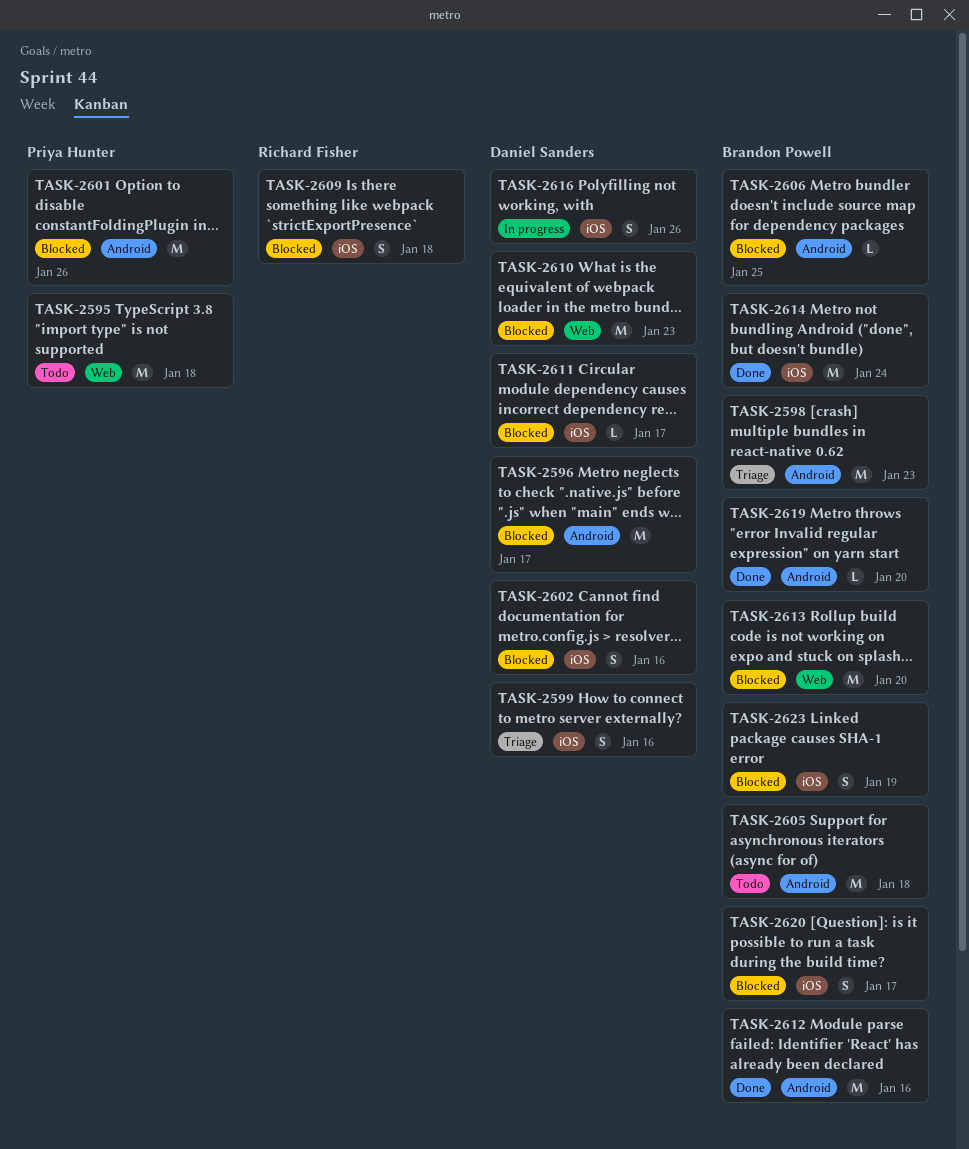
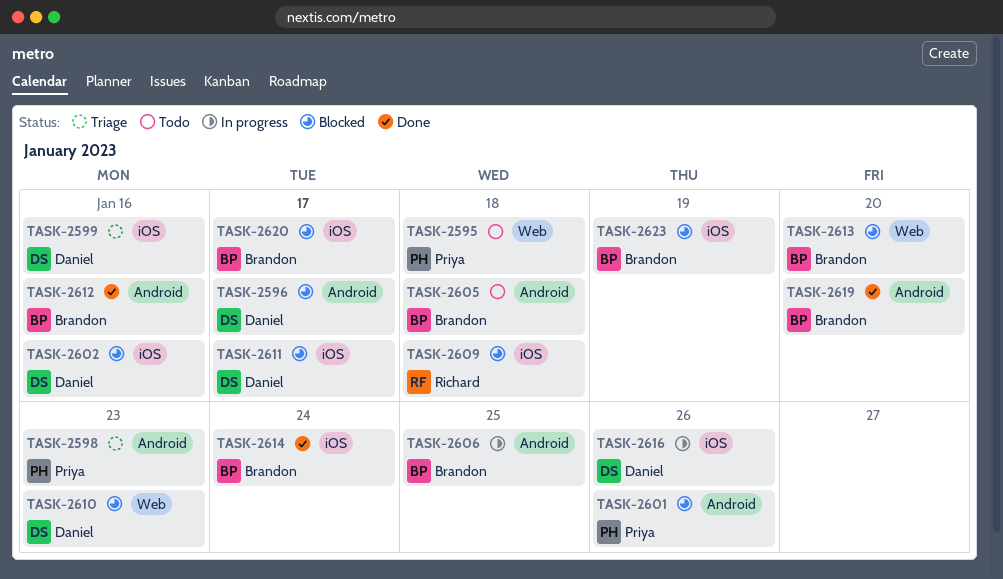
TASK-2598, owner: Brandon Powell -> Priya Hunter
TASK-2606, status: Blocked -> In progress

